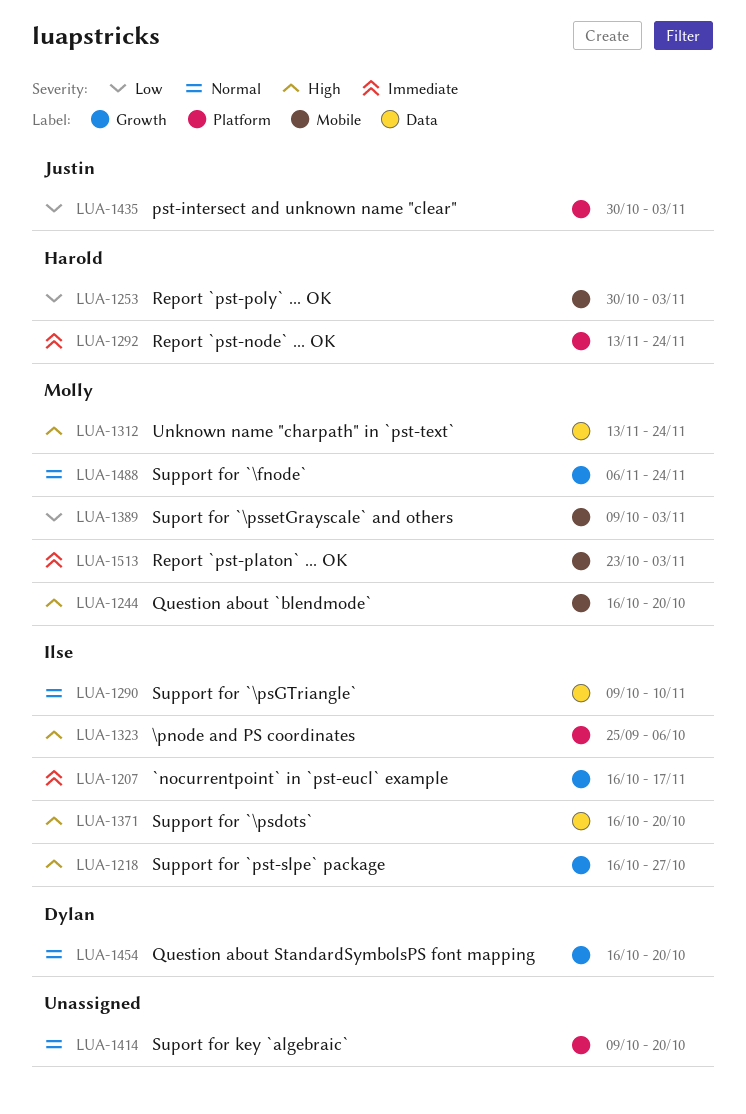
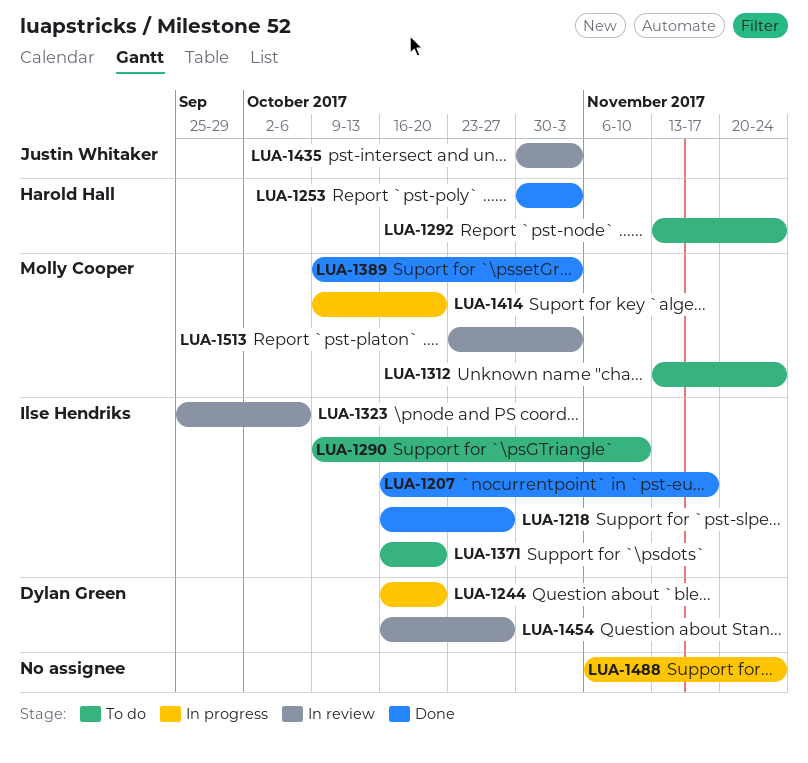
LUA-1244, owner: Molly Cooper -> Dylan Green
LUA-1414, owner: none -> Molly Cooper
LUA-1454, due: Oct 20 -> Oct 27
LUA-1488, owner: Molly Cooper -> none

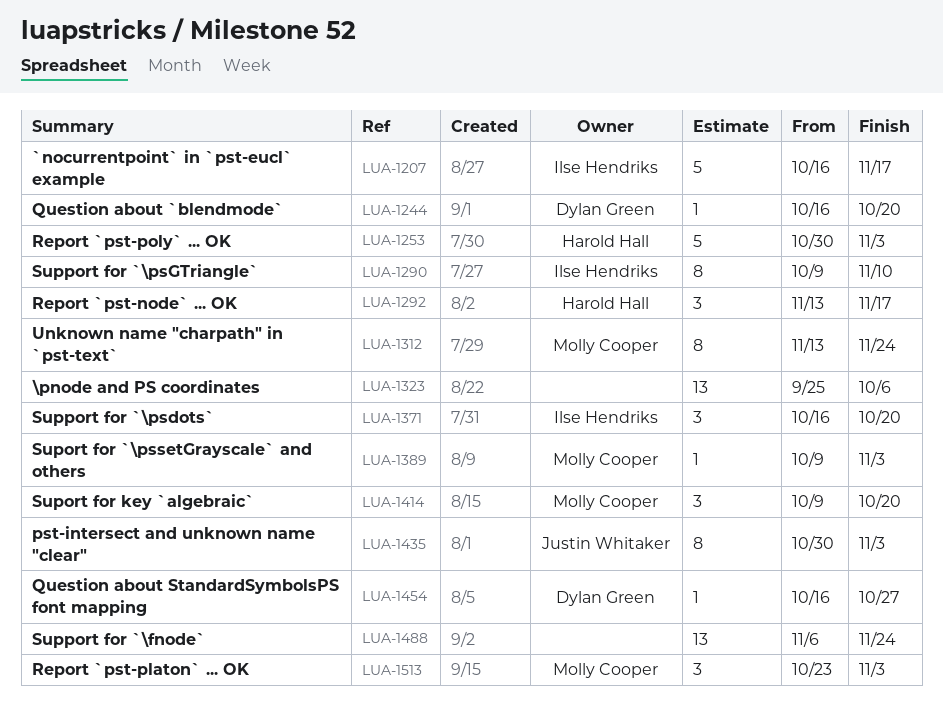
LUA-1218: present -> none
LUA-1292, due: Nov 24 -> Nov 17
LUA-1323, owner: Ilse Hendriks -> none

